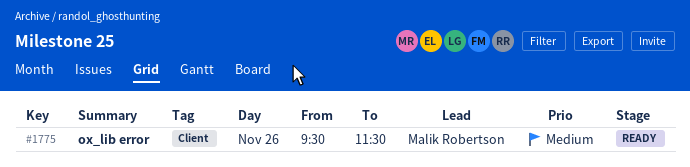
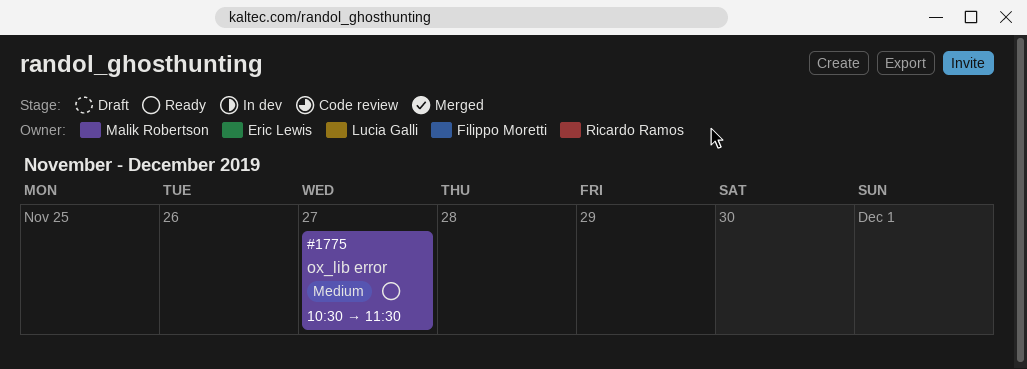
#1775, day: Nov 26 -> Nov 27
#1775, begins: 09:30 -> 10:30

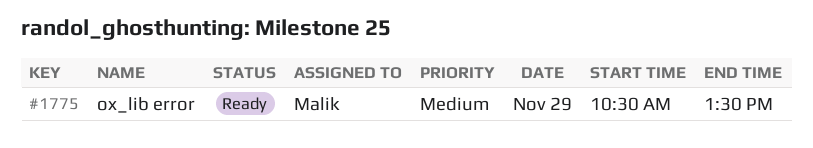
#1775, day: Nov 27 -> Nov 29
#1775, ends: 11:30 -> 13:30

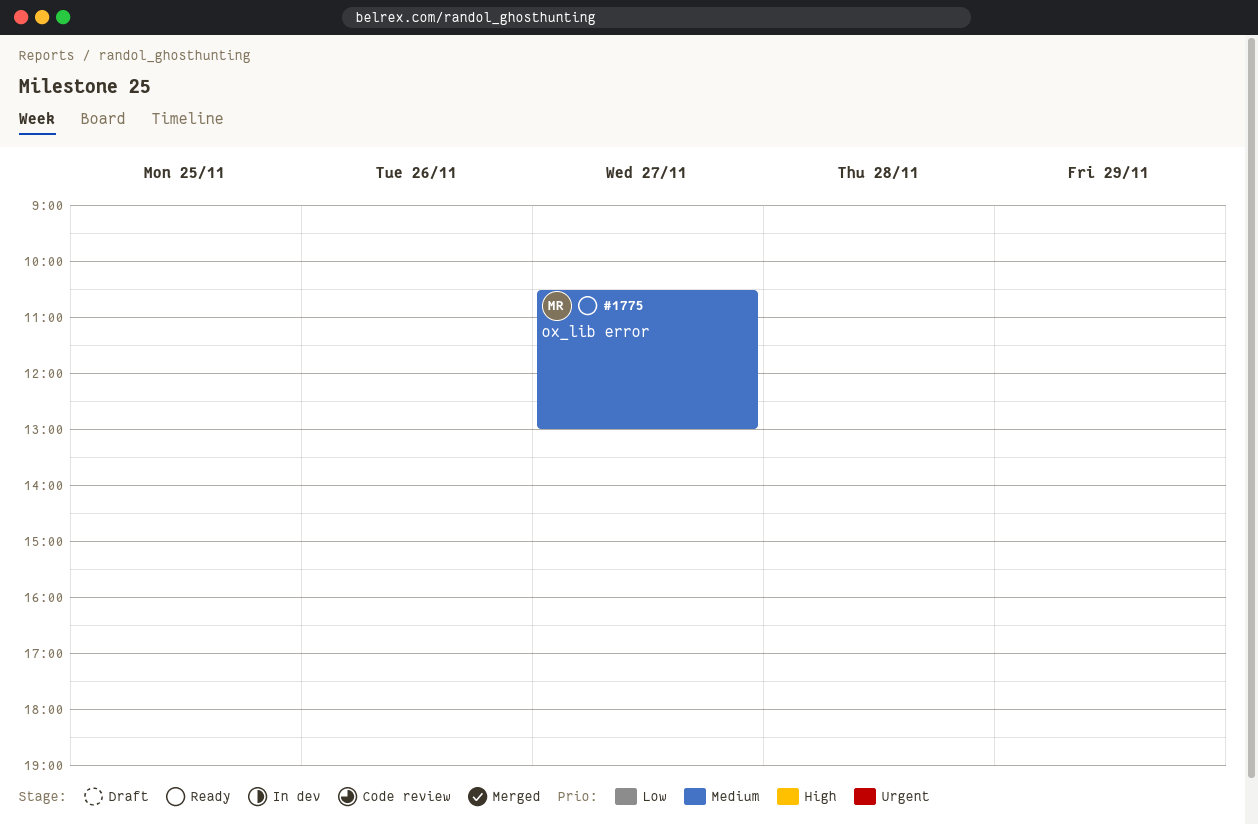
#1775, day: Nov 29 -> Nov 27
#1775, ends: 13:30 -> 13:00

